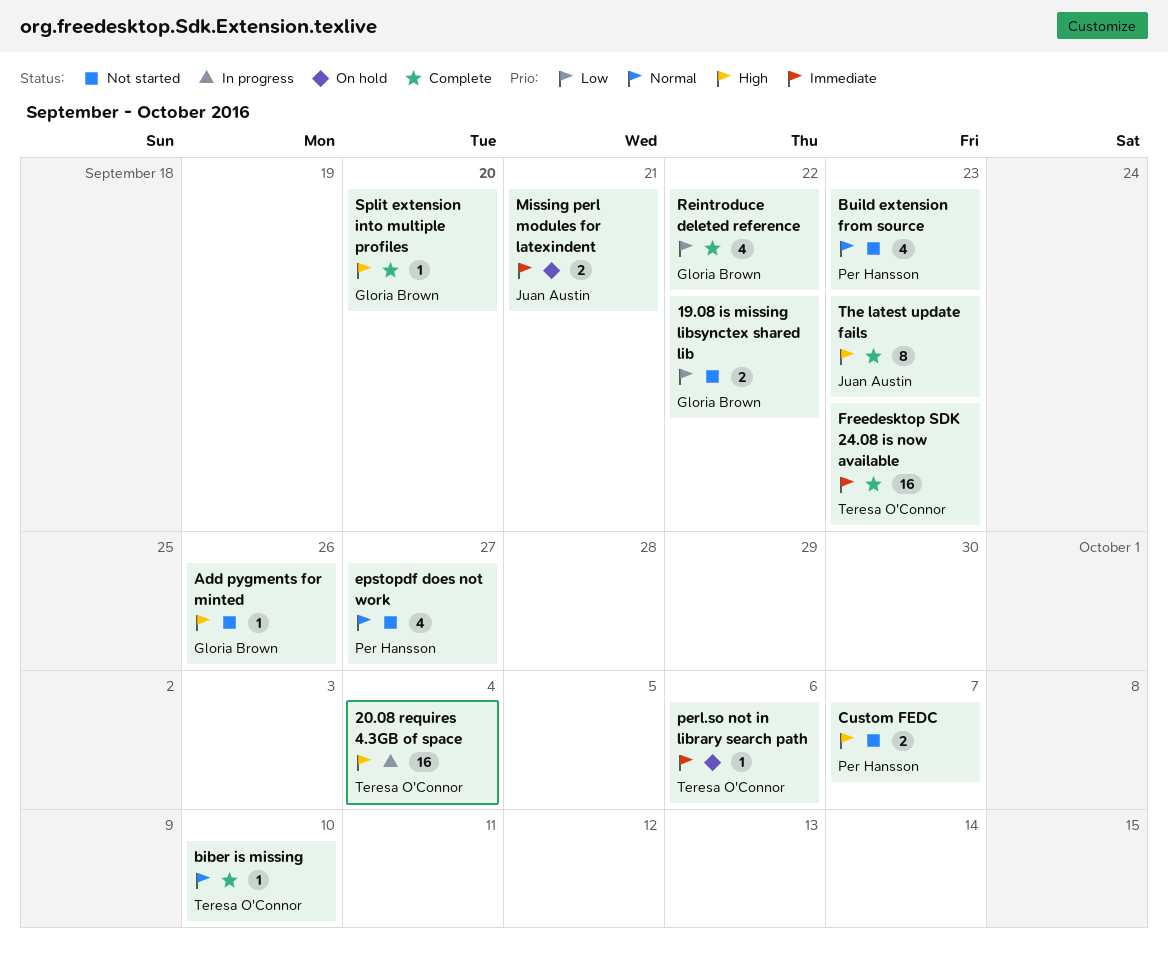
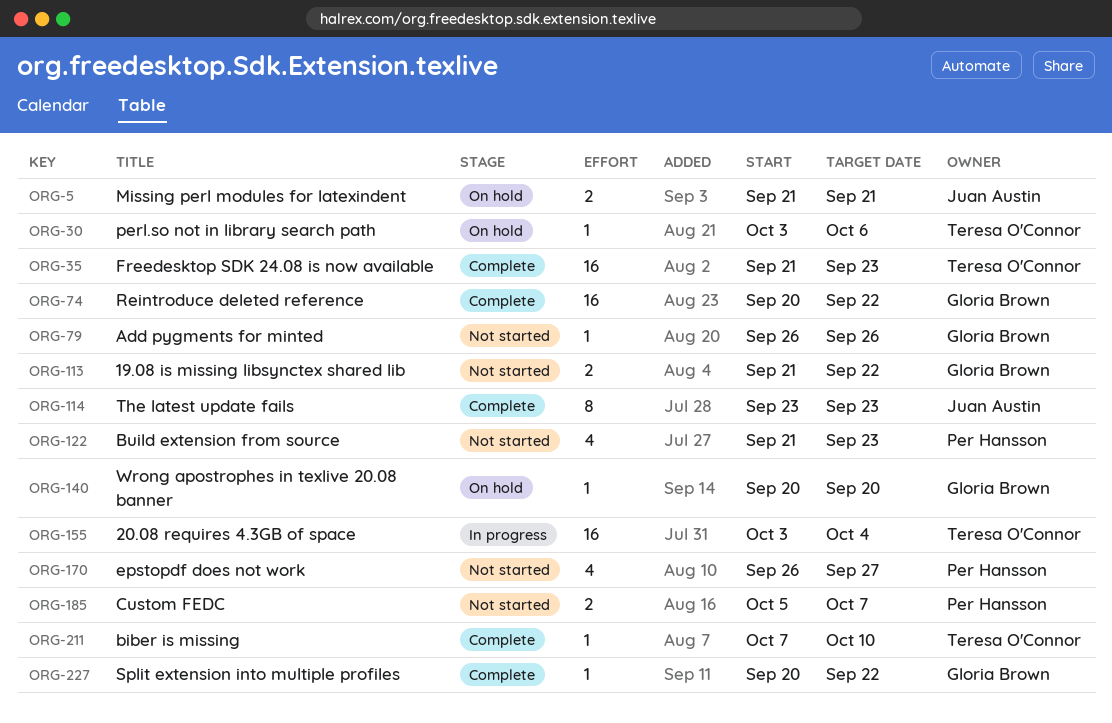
Reintroduce deleted reference, estimate: 4 -> 16
Split extension into multiple profiles, due: Sep 20 -> Sep 22
Wrong apostrophes in texlive 20.08 banner: none -> present

